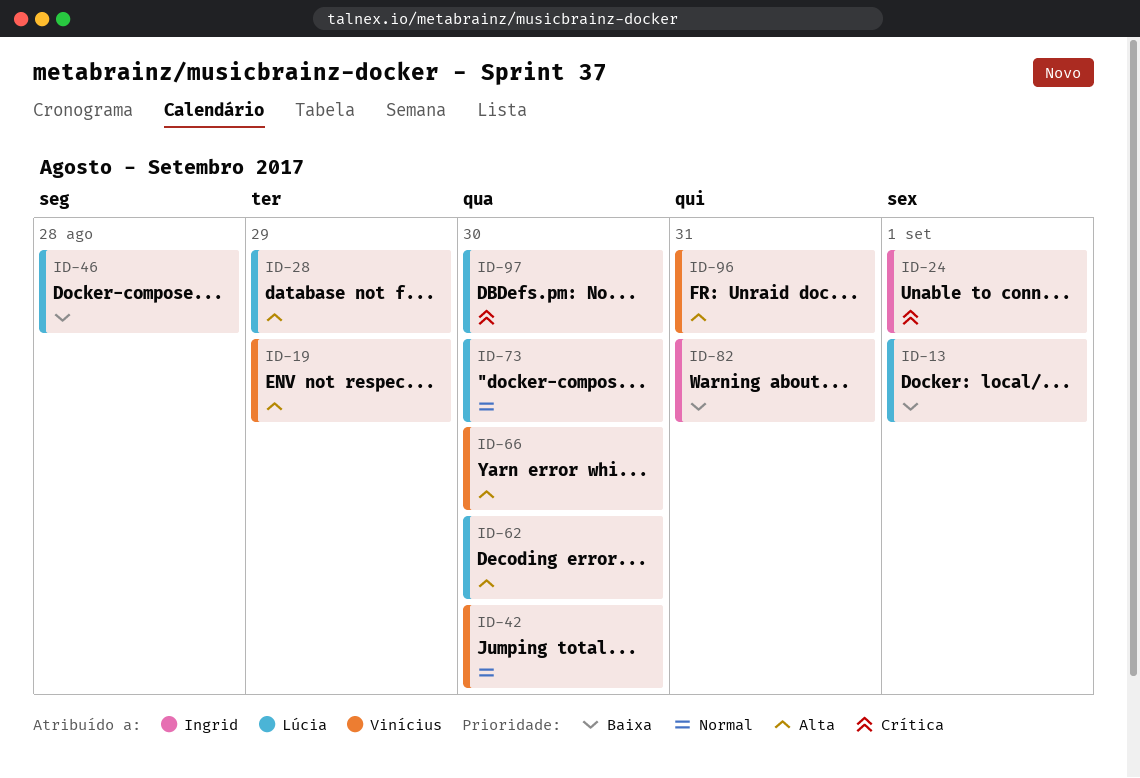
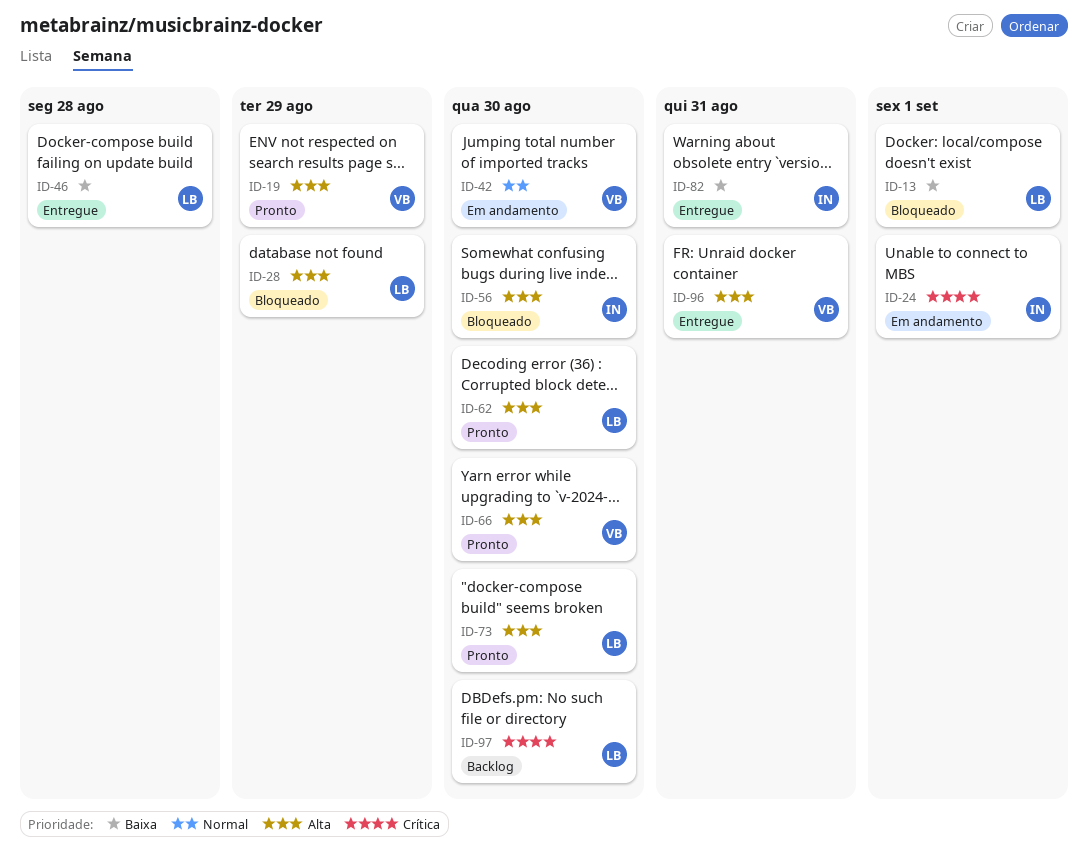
ID-56: none -> present
ID-73, priority: Normal -> Alta

